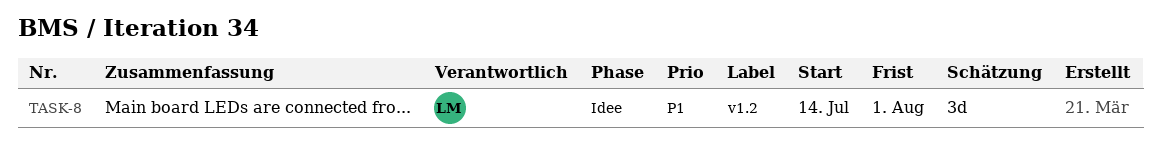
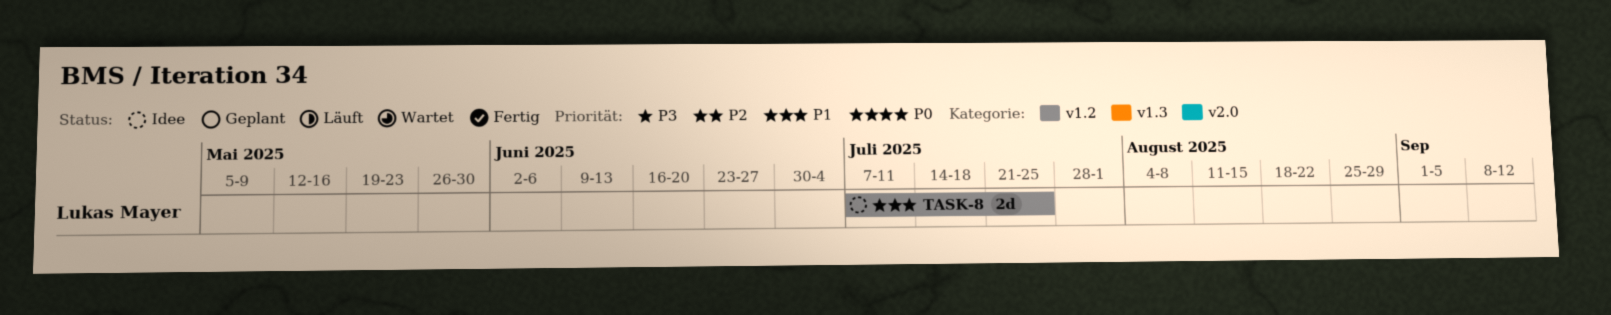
TASK-8, estimate: 3d -> 2d
TASK-8, start: Jul 14 -> Jul 7
TASK-8, due: Aug 1 -> Jul 25

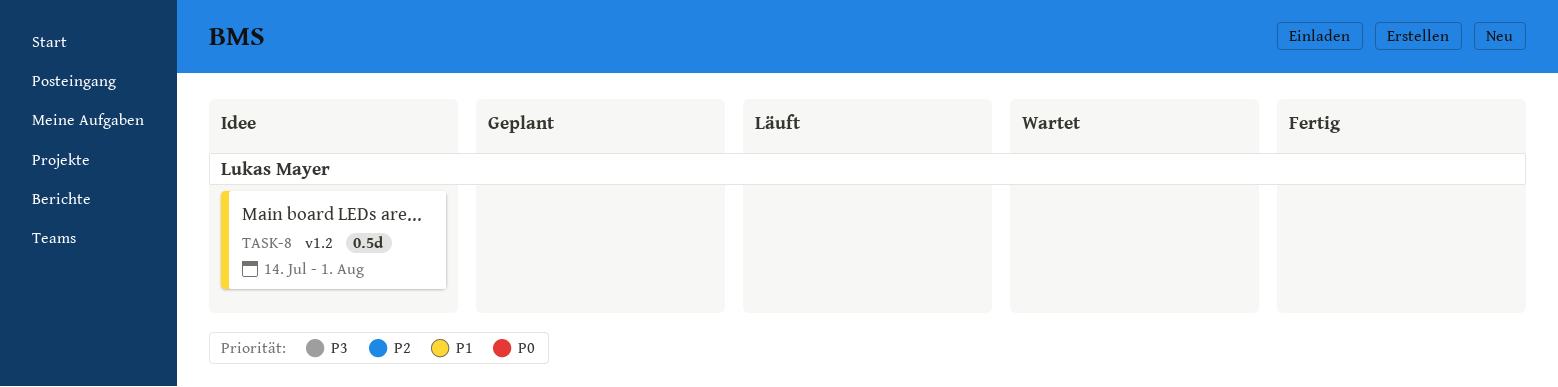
TASK-8, estimate: 2d -> 0.5d
TASK-8, start: Jul 7 -> Jul 14
TASK-8, due: Jul 25 -> Aug 1

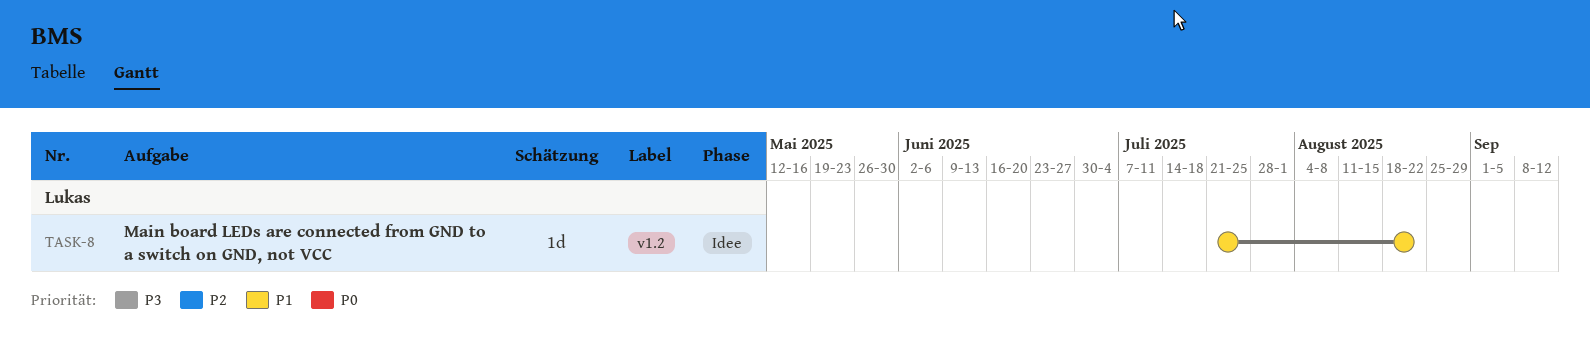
TASK-8, estimate: 0.5d -> 1d
TASK-8, start: Jul 14 -> Jul 21
TASK-8, due: Aug 1 -> Aug 22

